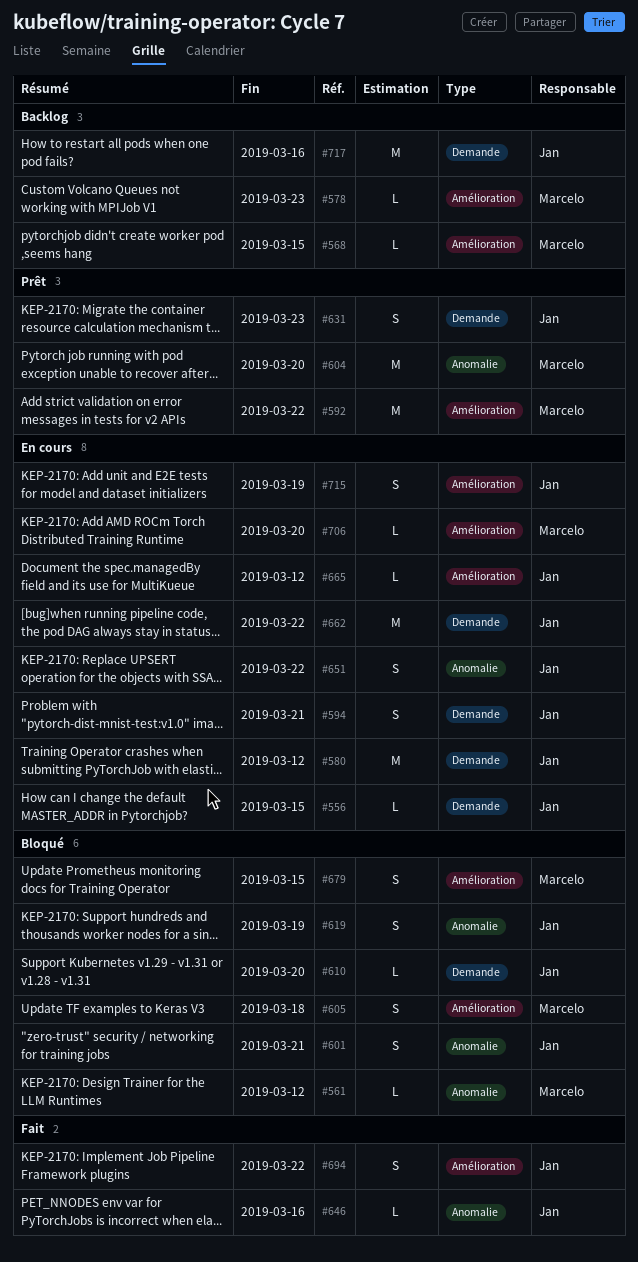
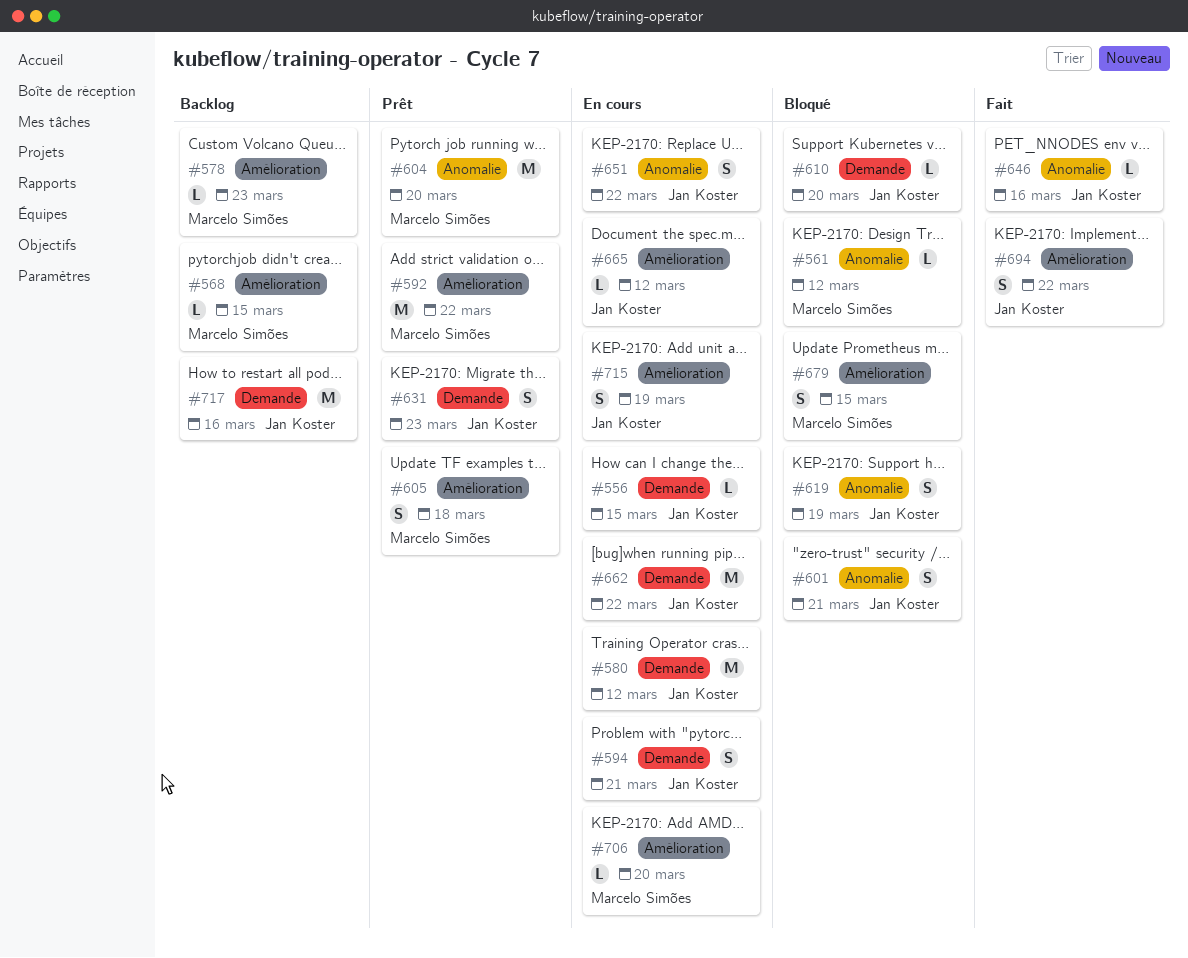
#605, status: Bloqué -> Prêt

